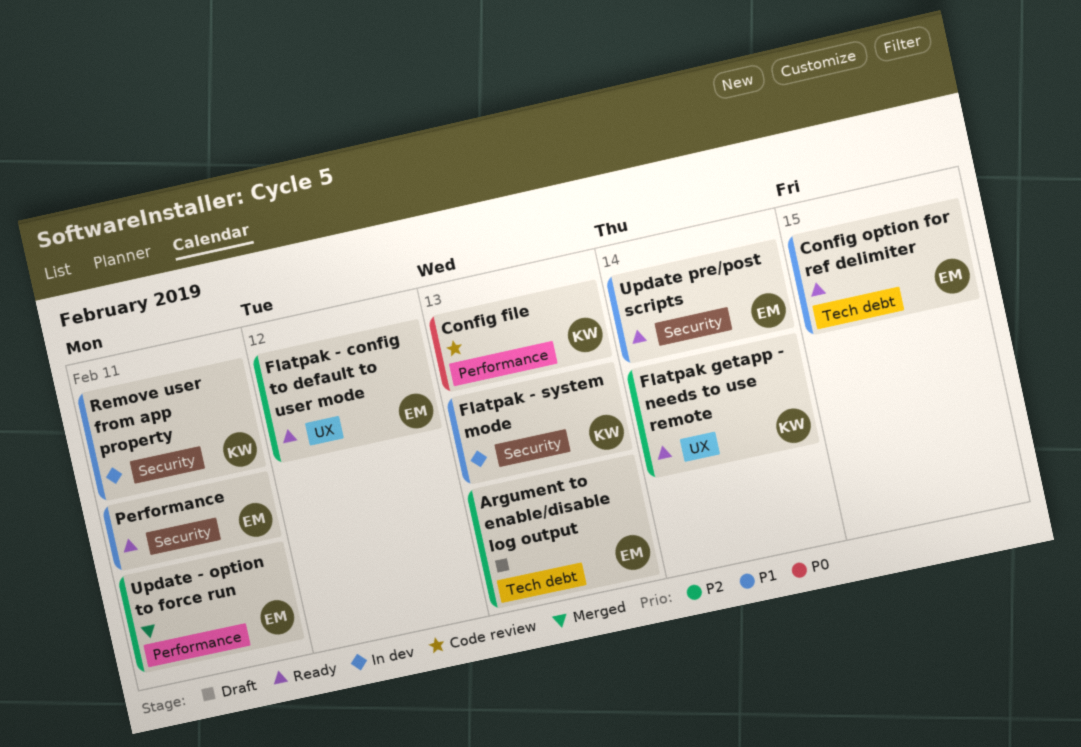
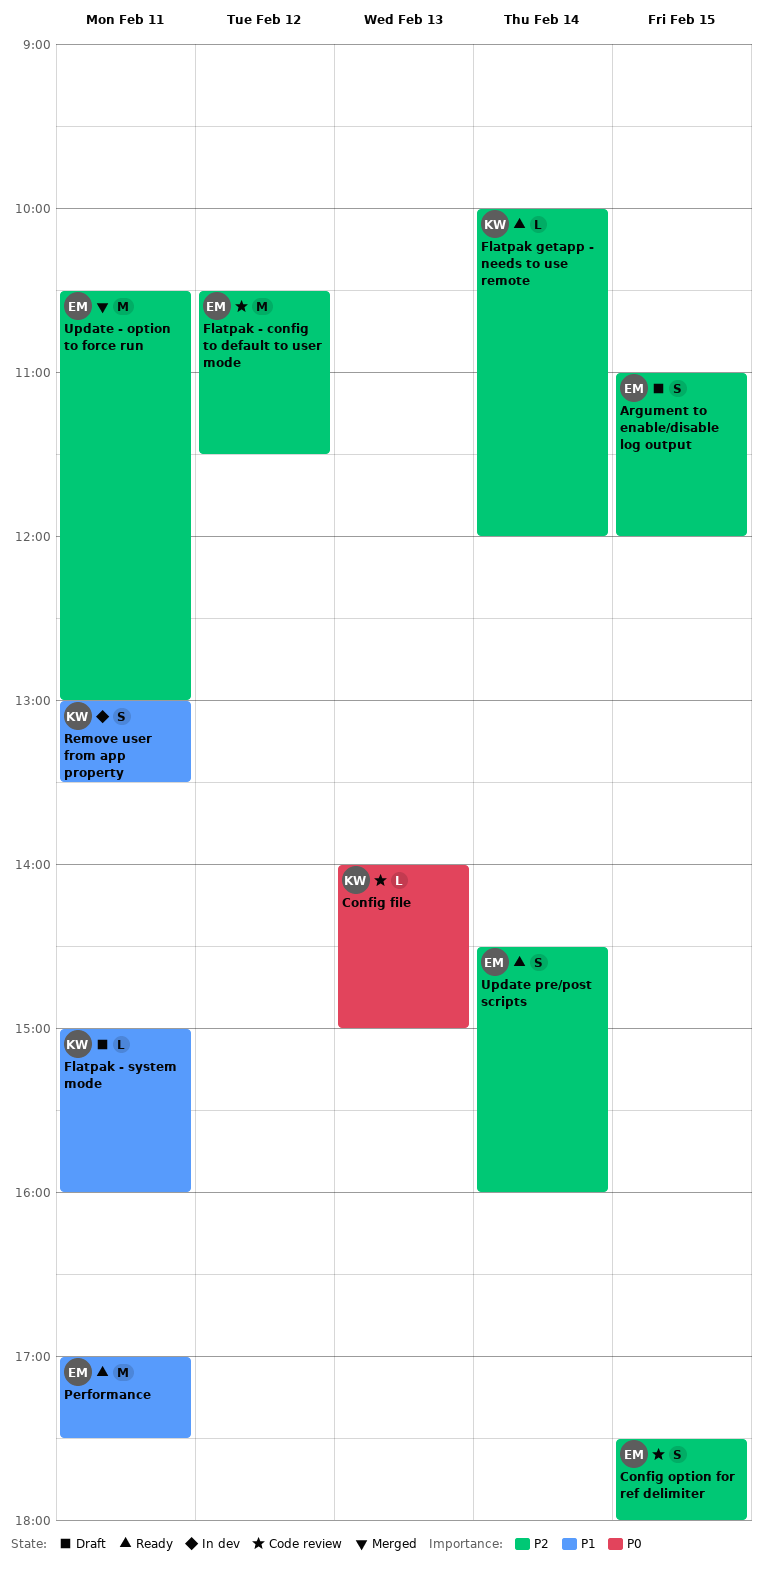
Argument to enable/disable log output, day: Feb 13 -> Feb 15
Config option for ref delimiter, status: Ready -> Code review
Config option for ref delimiter, priority: P1 -> P2
Flatpak - config to default to user mode, status: Ready -> Code review
Flatpak - system mode, status: In dev -> Draft
Flatpak - system mode, day: Feb 13 -> Feb 11
Update pre/post scripts, priority: P1 -> P2

